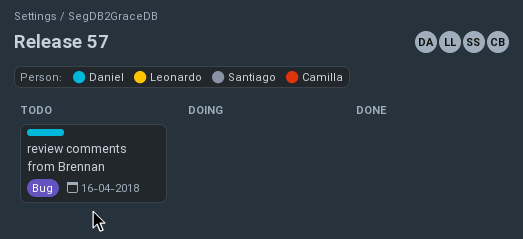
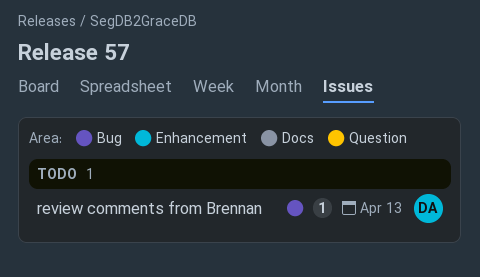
review comments from Brennan, due: Apr 16 -> Apr 13

